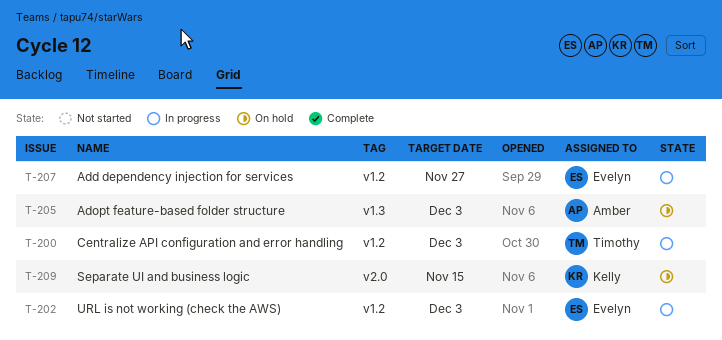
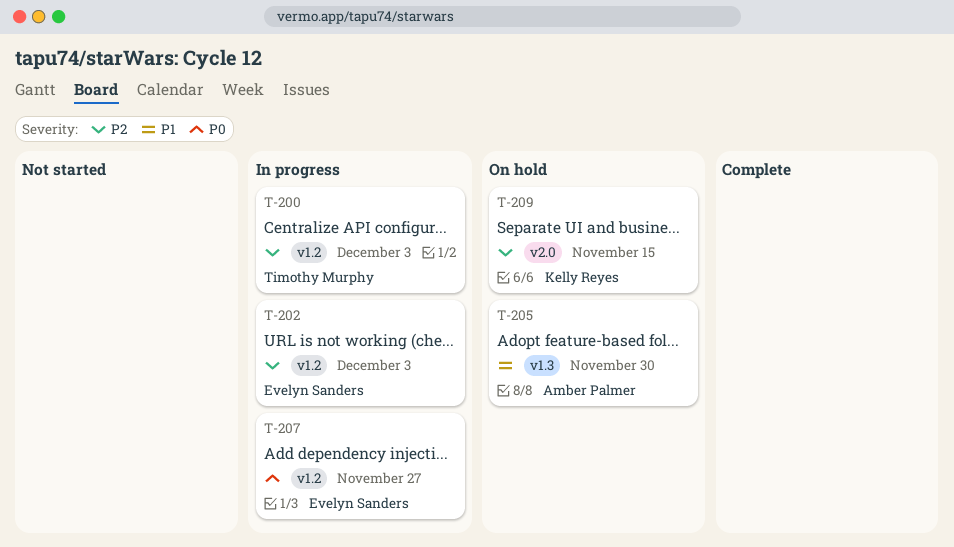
T-205, due: Dec 3 -> Nov 30

